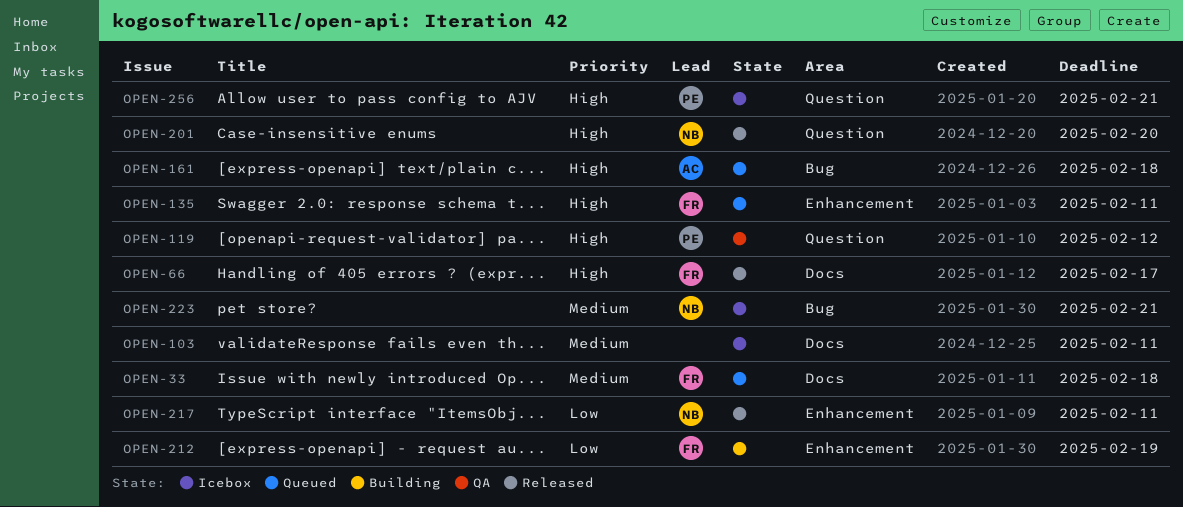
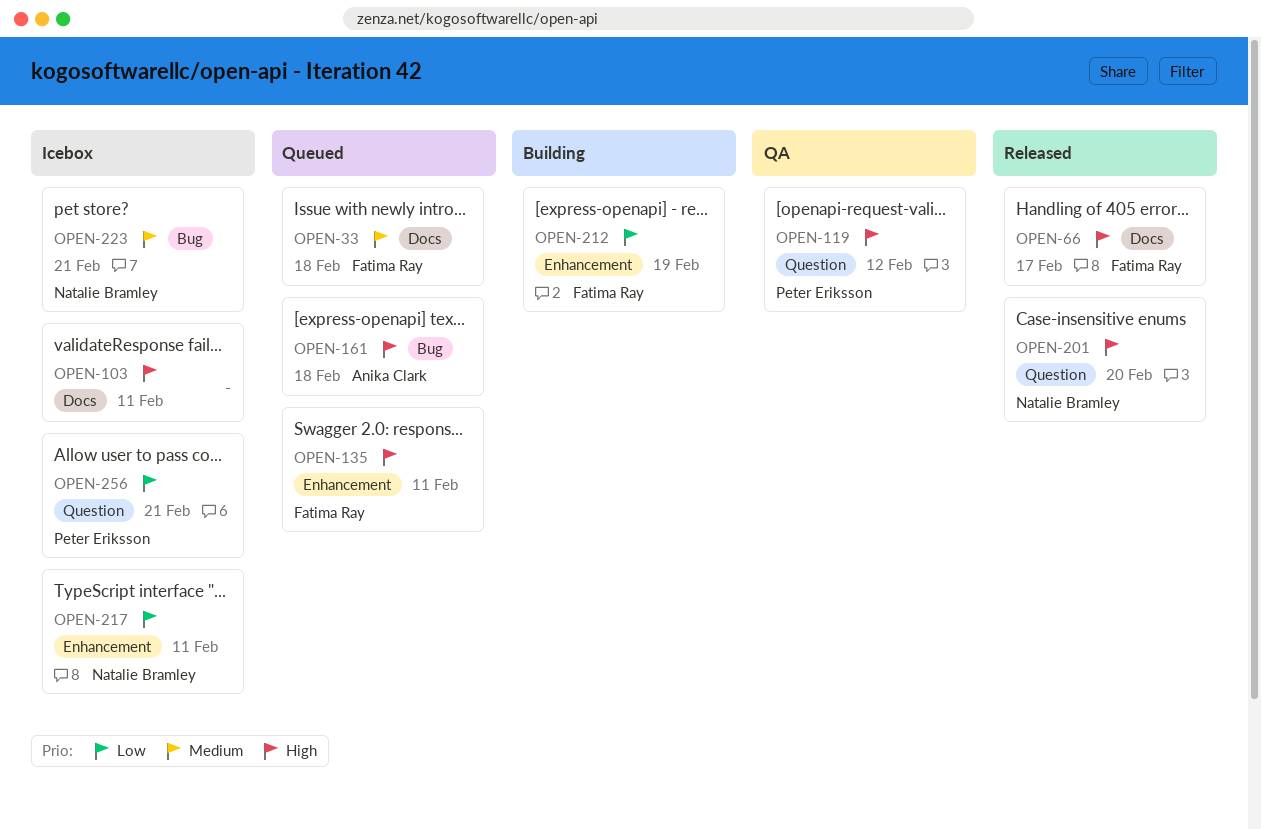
OPEN-103, priority: Medium -> High
OPEN-217, status: Released -> Icebox
OPEN-256, priority: High -> Low

